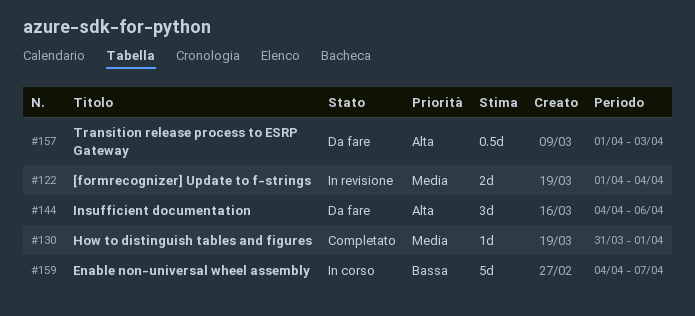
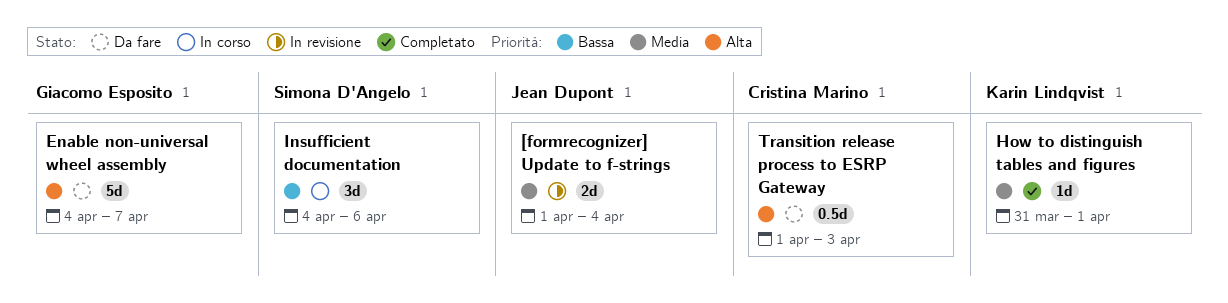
Enable non-universal wheel assembly, status: In corso -> Da fare
Enable non-universal wheel assembly, priority: Bassa -> Alta
Insufficient documentation, status: Da fare -> In corso
Insufficient documentation, priority: Alta -> Bassa

